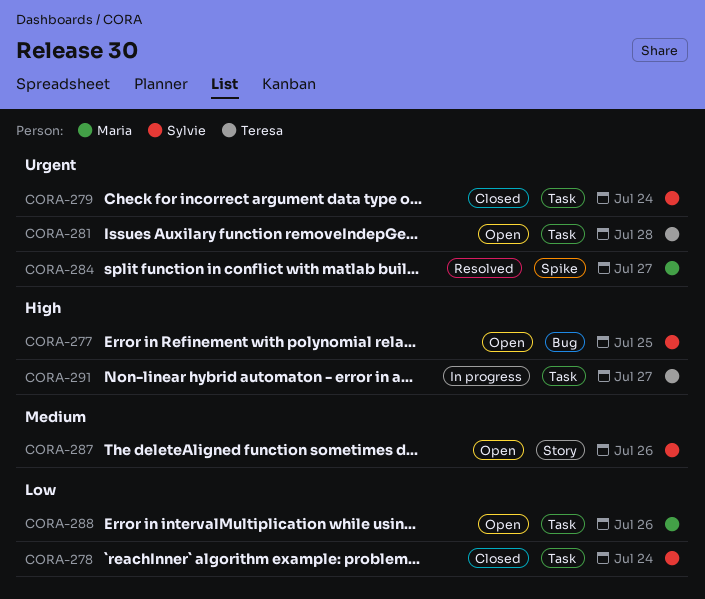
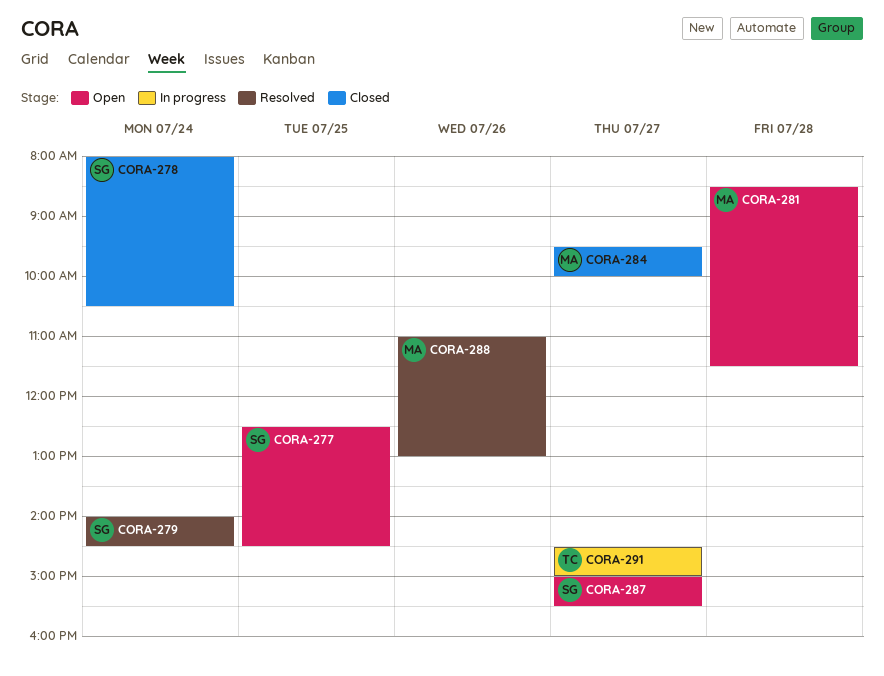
CORA-279, status: Closed -> Resolved
CORA-281, owner: Teresa -> Maria
CORA-284, status: Resolved -> Closed
CORA-287, day: Jul 26 -> Jul 27
CORA-288, status: Open -> Resolved

